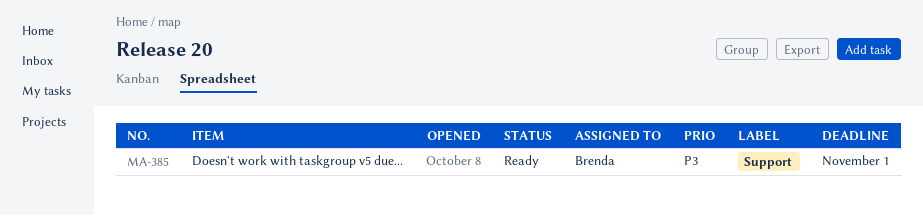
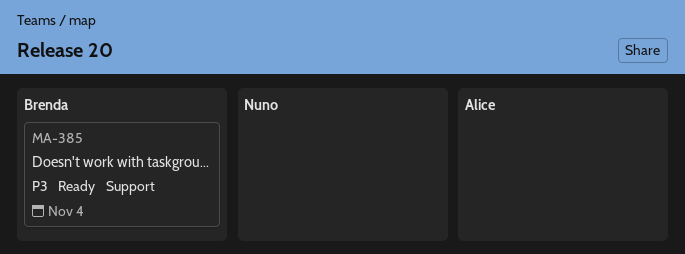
MA-385, due: Nov 1 -> Nov 4

